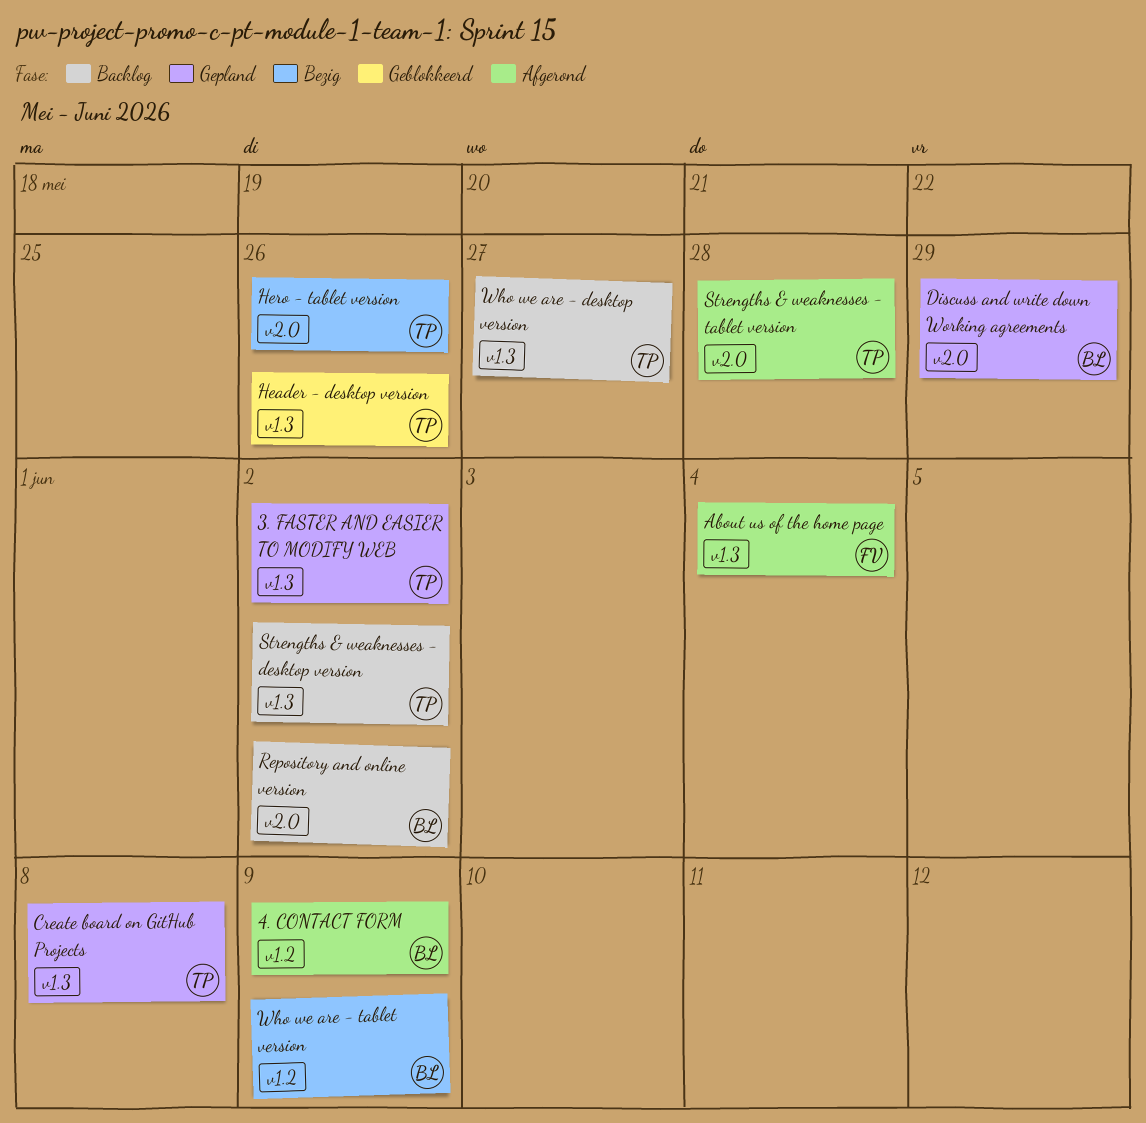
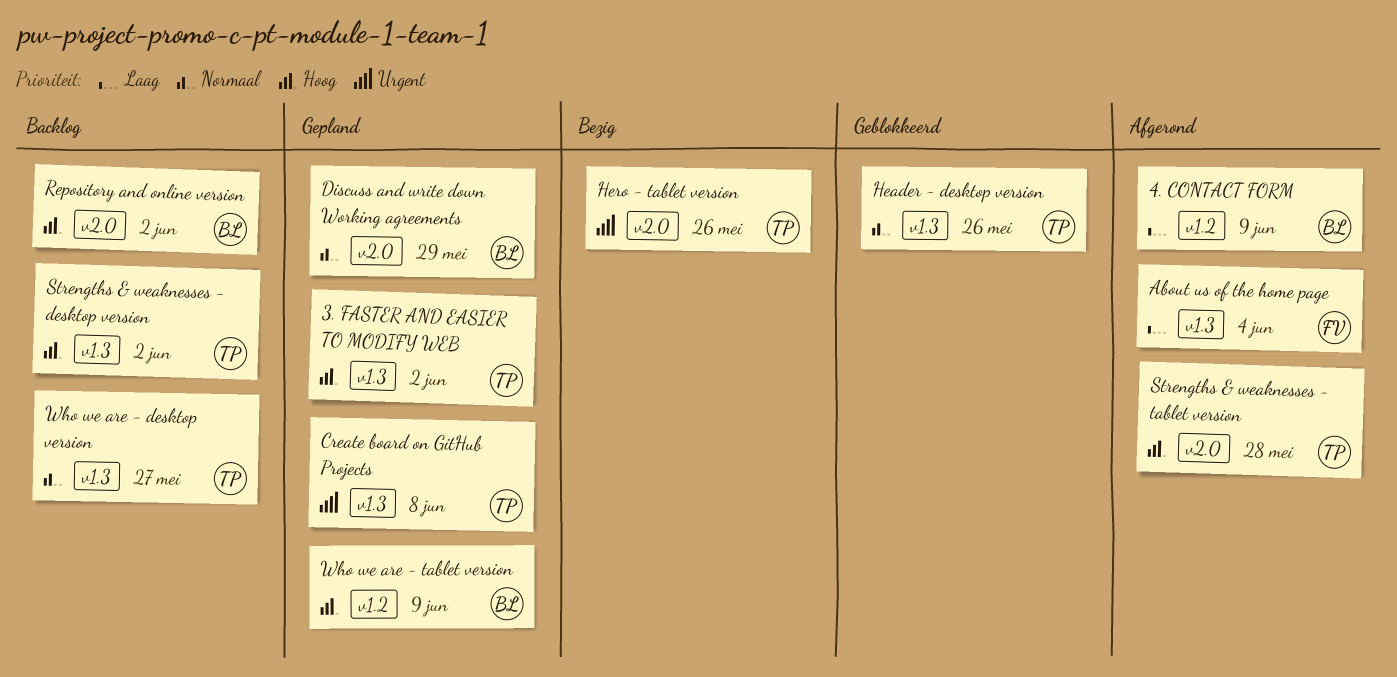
Who we are - tablet version, status: Bezig -> Gepland

